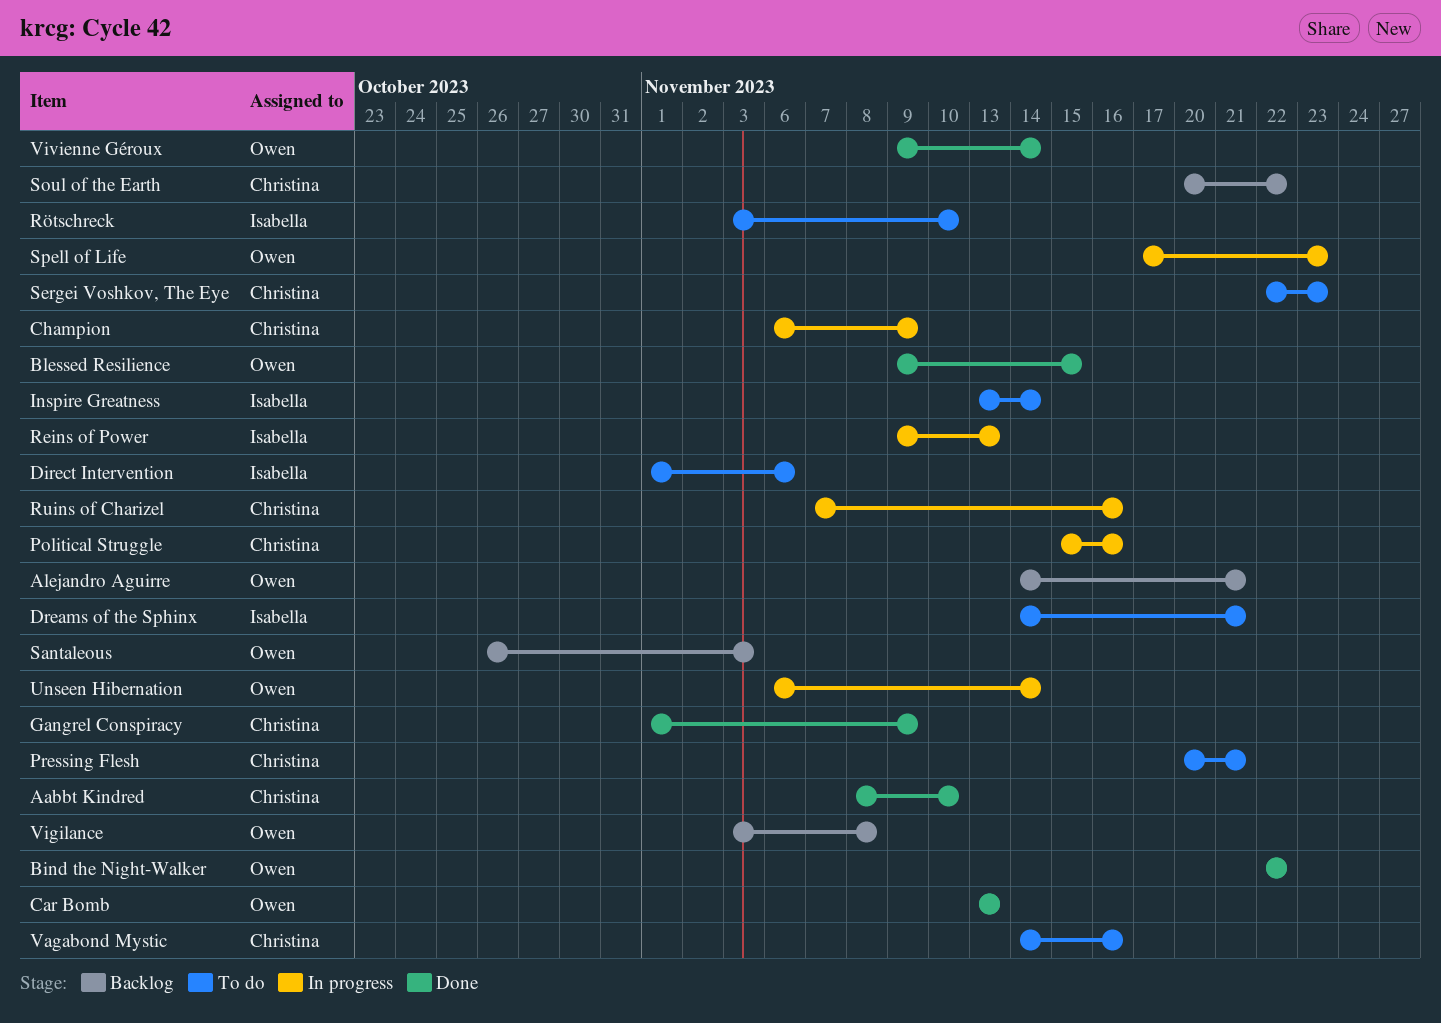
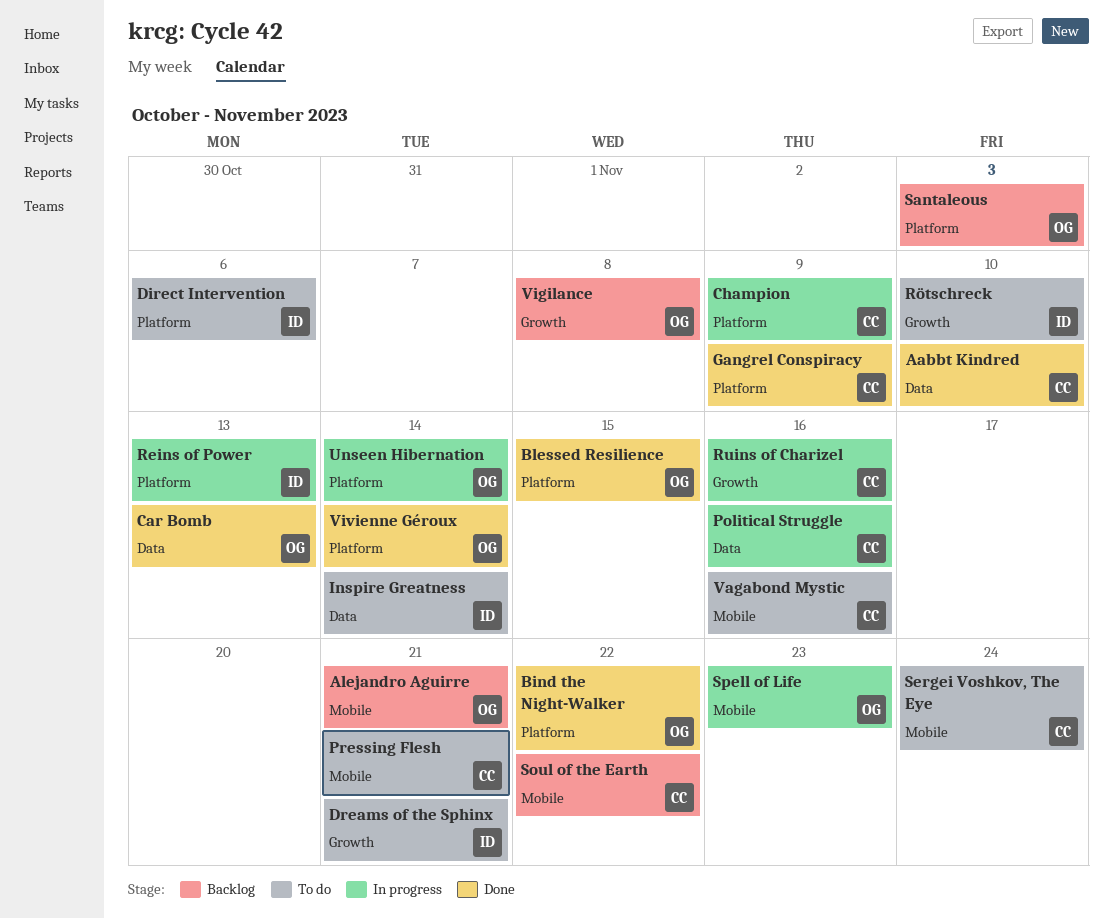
Sergei Voshkov, The Eye, due: Nov 23 -> Nov 24

